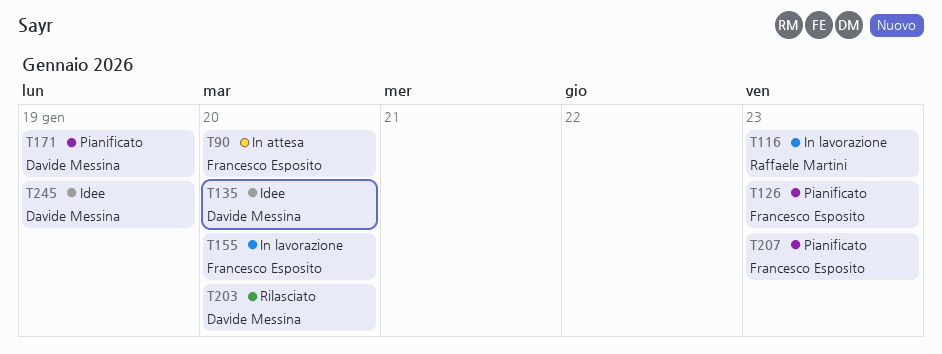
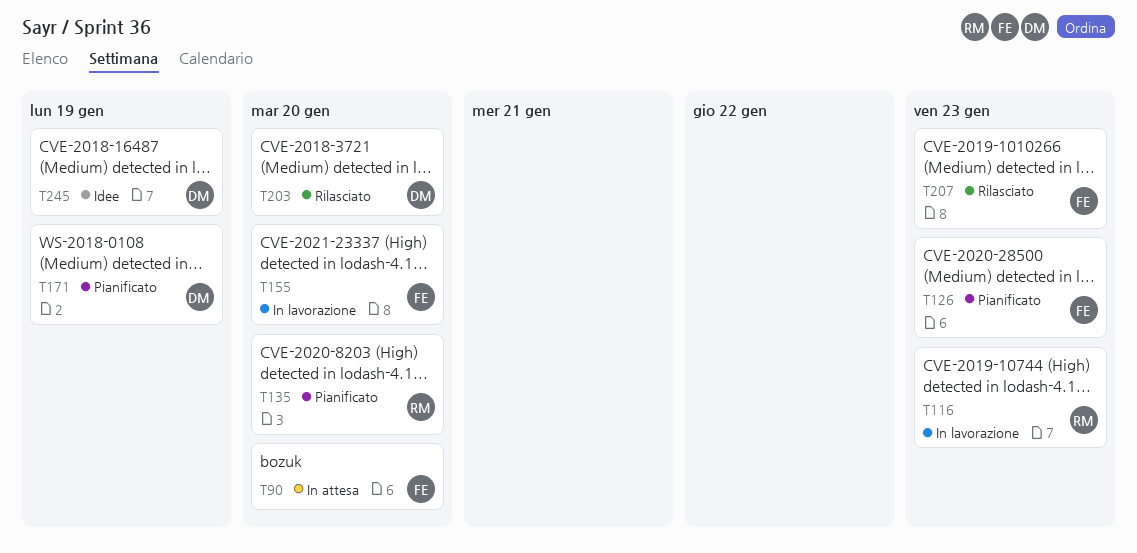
T135, status: Idee -> Pianificato
T135, owner: Davide Messina -> Raffaele Martini
T207, status: Pianificato -> Rilasciato

